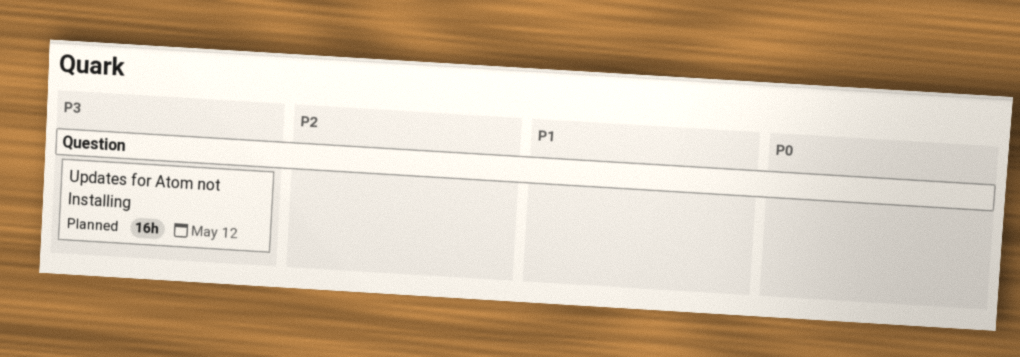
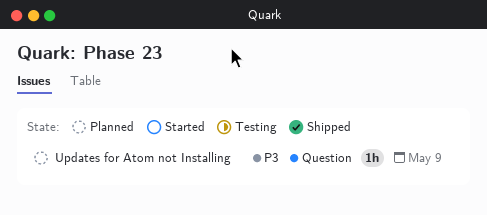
Updates for Atom not Installing, estimate: 16h -> 1h
Updates for Atom not Installing, due: May 12 -> May 9

